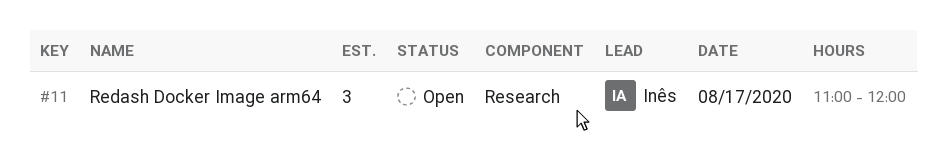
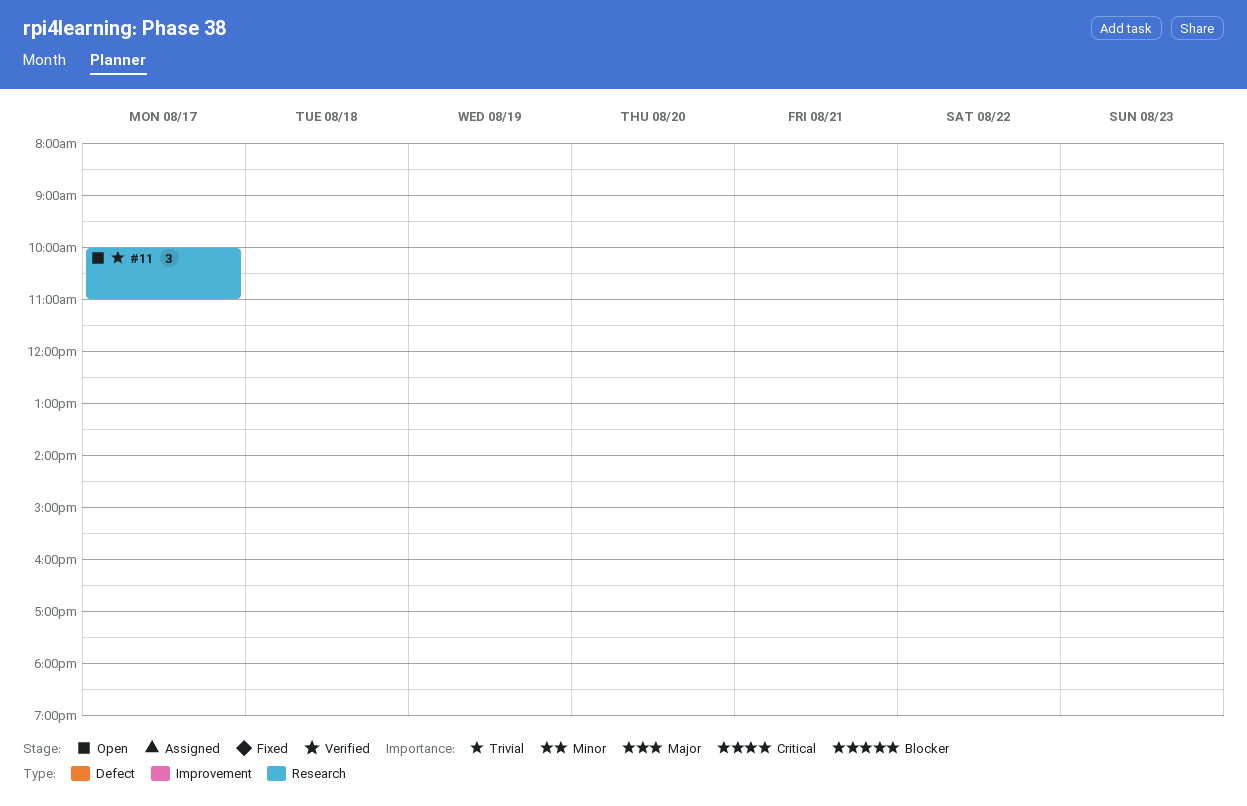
#11, begins: 11:00 -> 10:00
#11, ends: 12:00 -> 11:00

